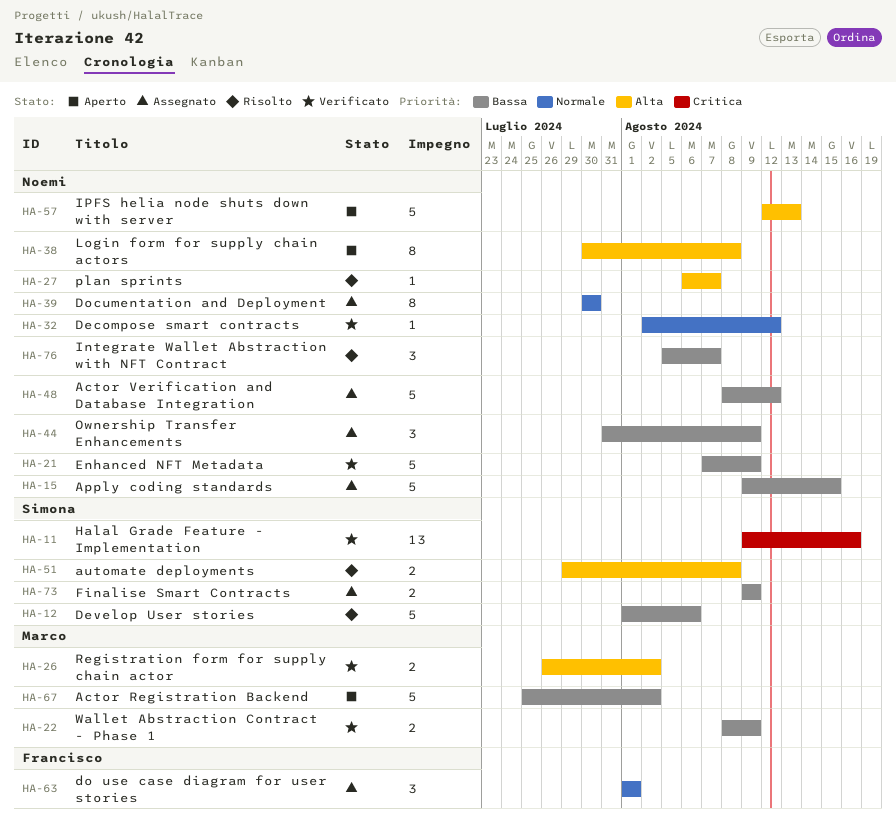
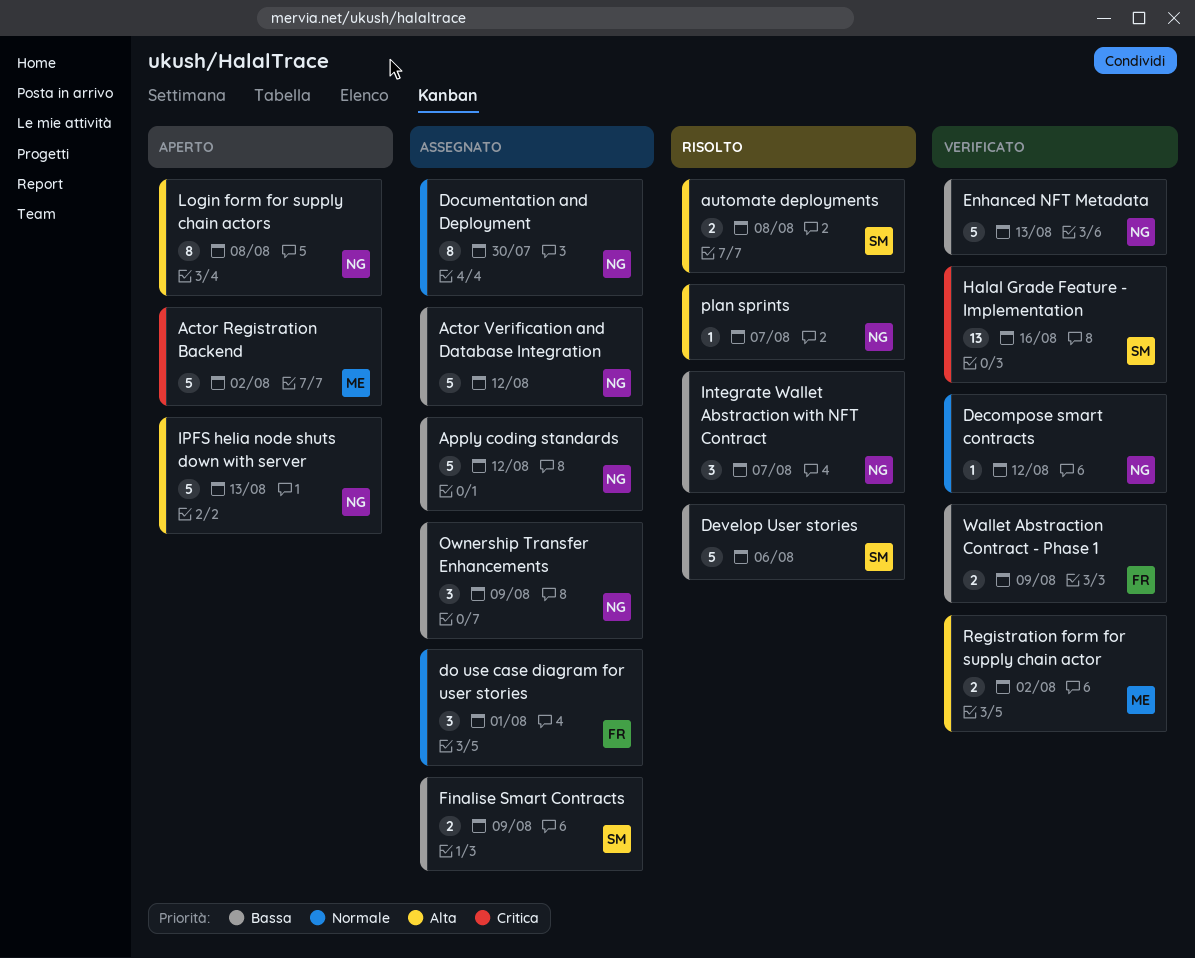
Actor Registration Backend, priority: Bassa -> Critica
Apply coding standards, due: Aug 15 -> Aug 12
Enhanced NFT Metadata, due: Aug 9 -> Aug 13
Wallet Abstraction Contract - Phase 1, owner: Marco -> Francisco

